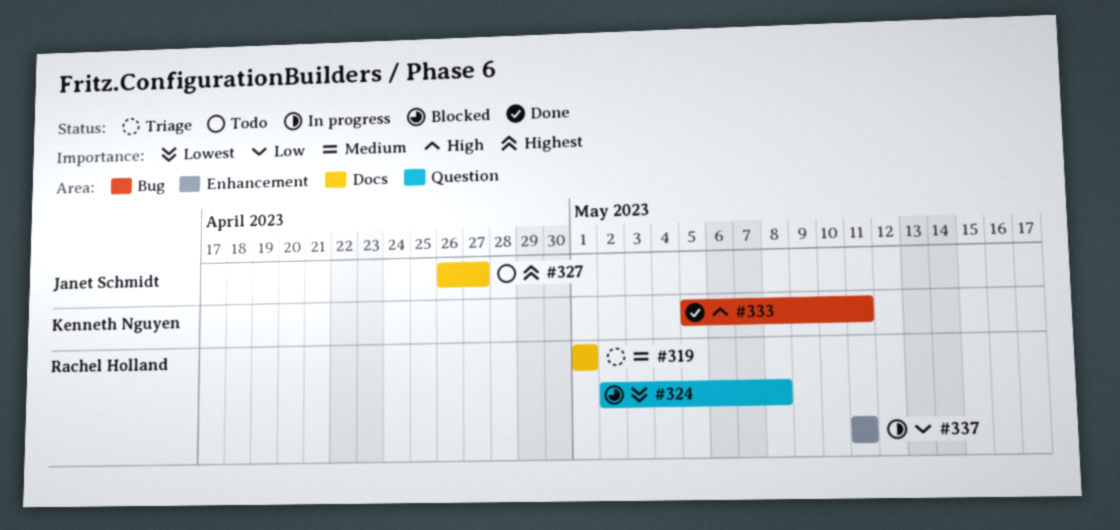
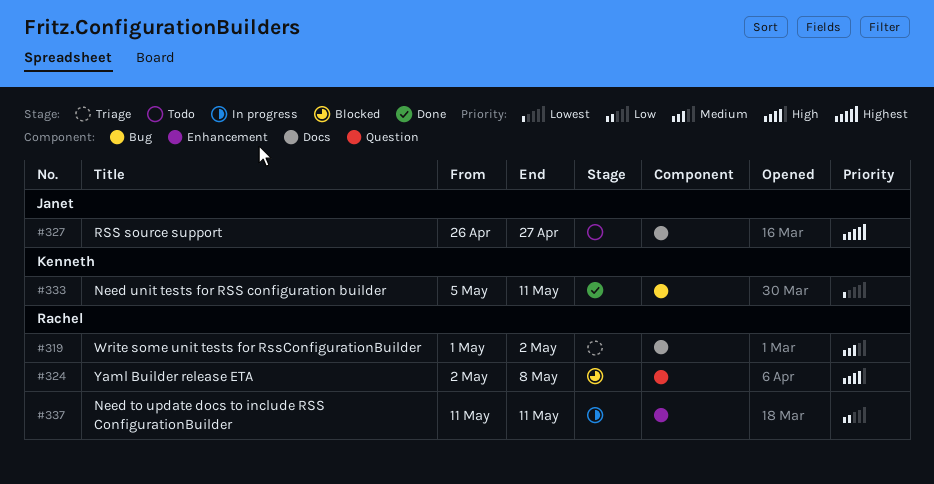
#319, due: May 1 -> May 2
#324, priority: Lowest -> High
#333, priority: High -> Lowest

